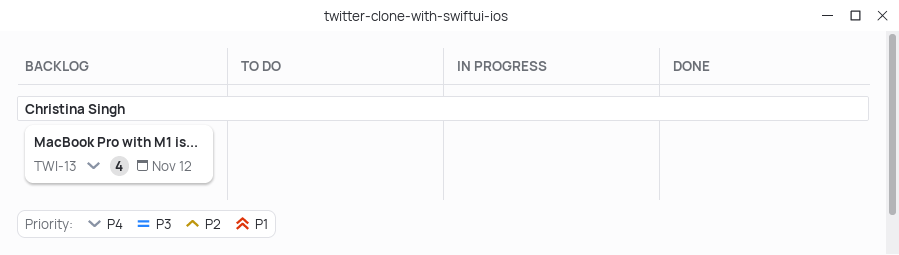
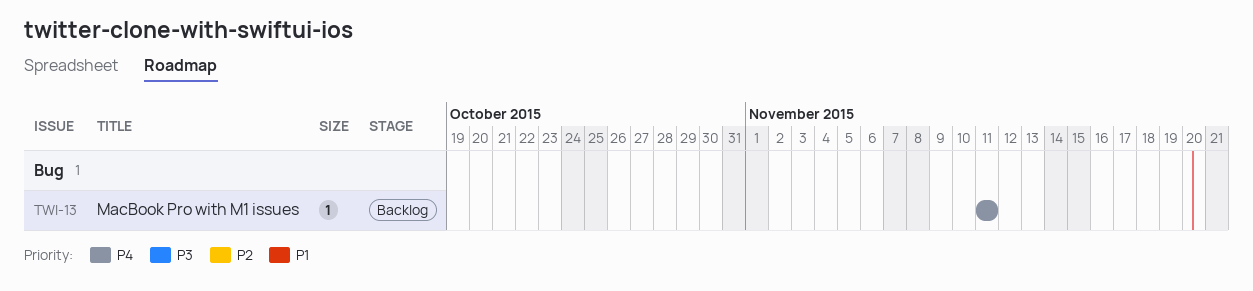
TWI-13, estimate: 4 -> 1
TWI-13, due: Nov 12 -> Nov 11

